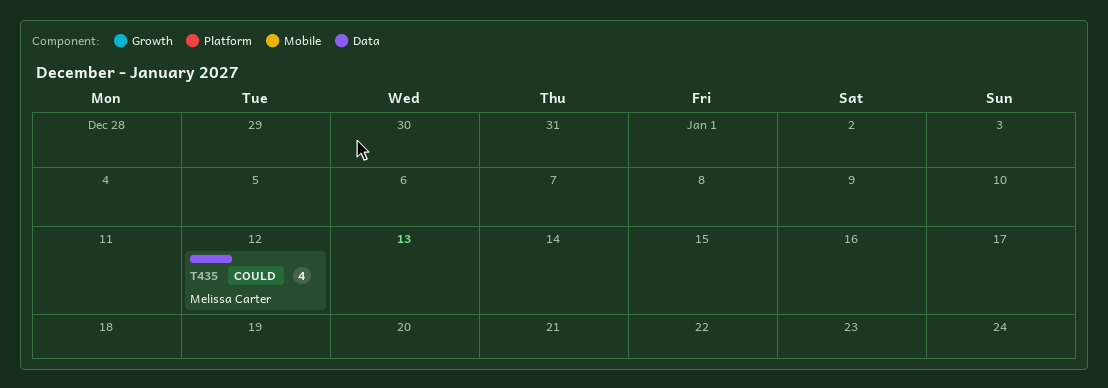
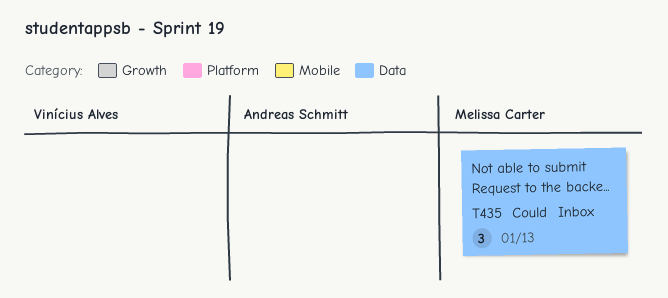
T435, estimate: 4 -> 3
T435, due: Jan 12 -> Jan 13

